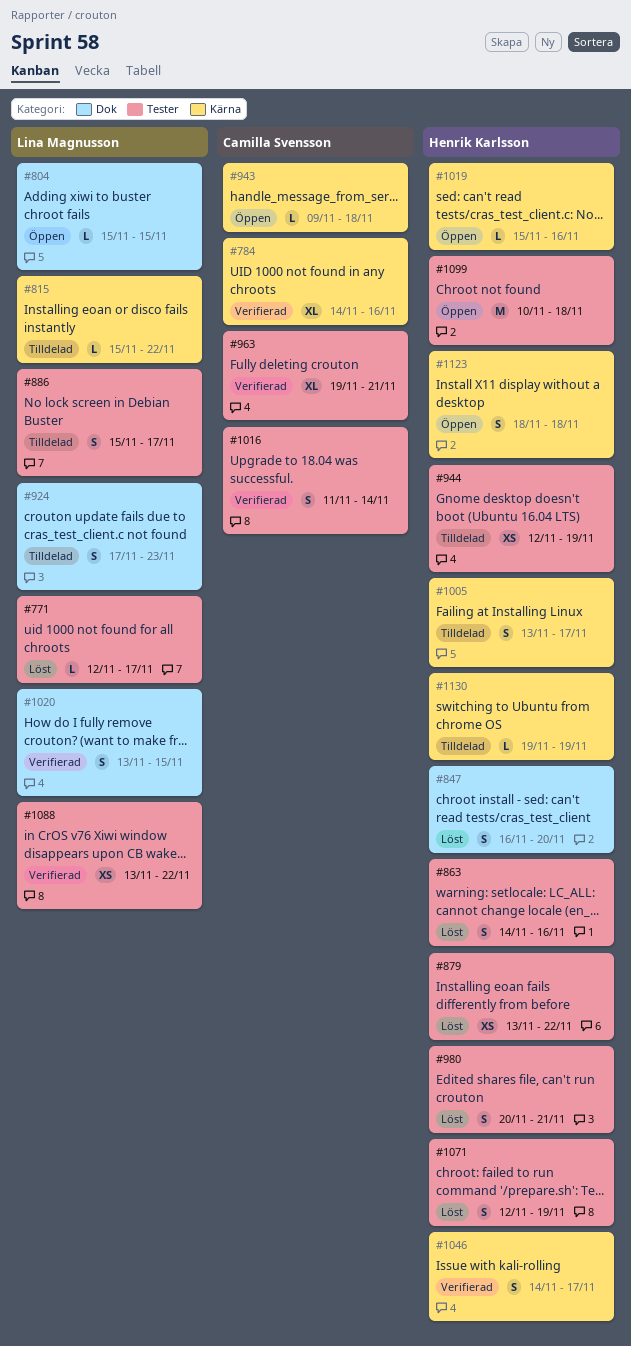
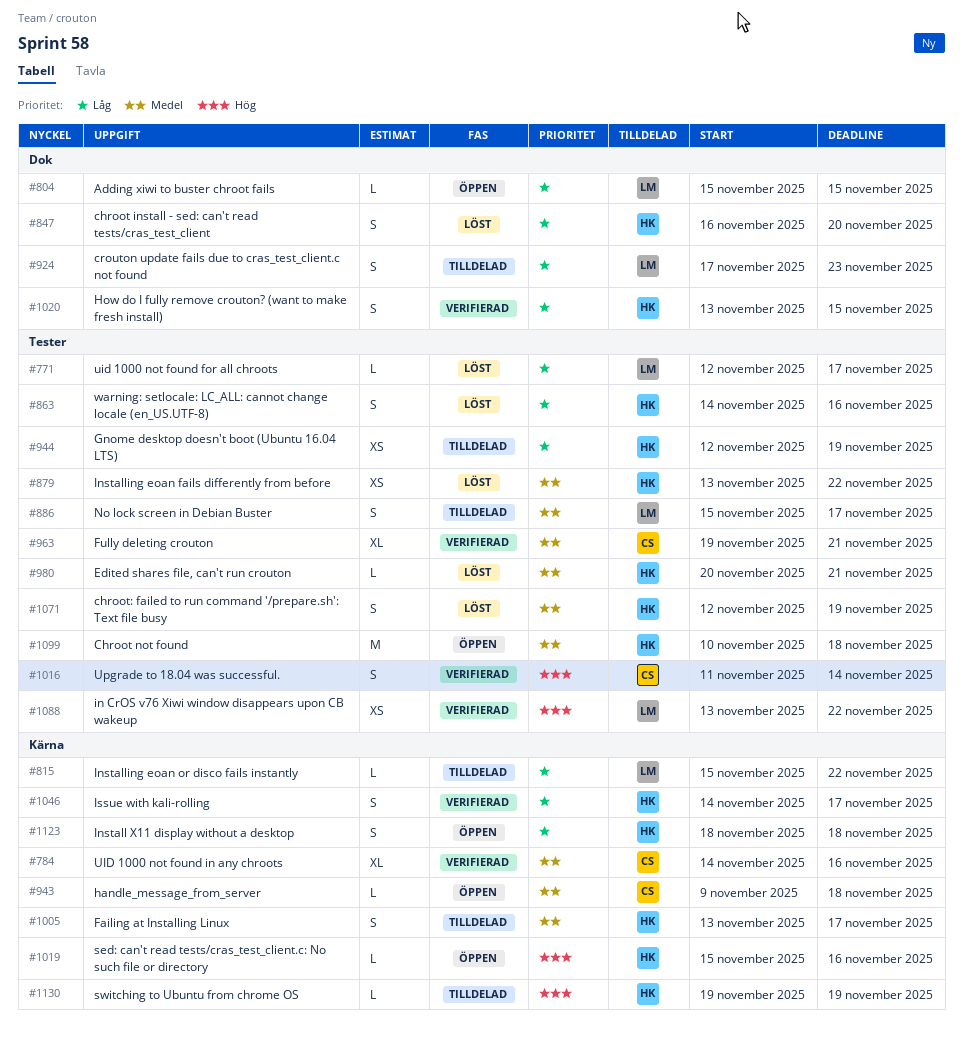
#980, estimate: S -> L
#1020, owner: Lina Magnusson -> Henrik Karlsson

